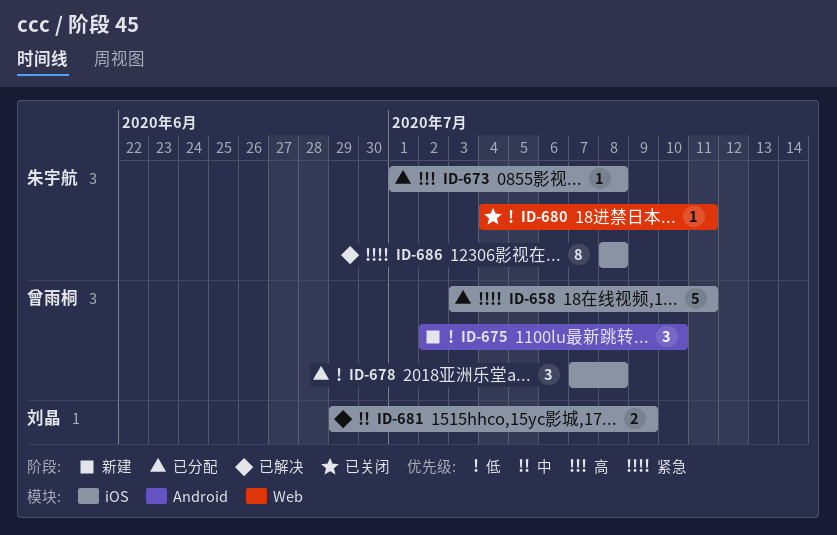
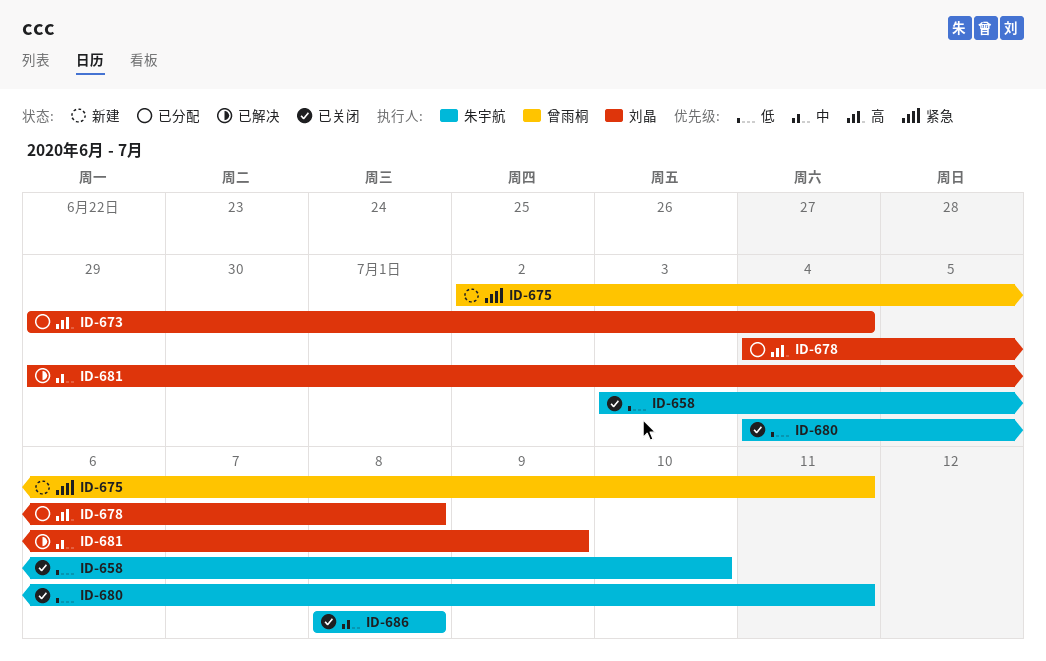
ID-658, status: 已分配 -> 已关闭
ID-658, owner: 曾雨桐 -> 朱宇航
ID-658, priority: 紧急 -> 低
ID-658, due: Jul 11 -> Jul 10
ID-673, owner: 朱宇航 -> 刘晶
ID-673, start: Jul 1 -> Jun 29
ID-673, due: Jul 8 -> Jul 4
ID-675, priority: 低 -> 紧急
ID-675, due: Jul 10 -> Jul 11
ID-678, owner: 曾雨桐 -> 刘晶
ID-678, priority: 低 -> 高
ID-678, start: Jul 7 -> Jul 4
ID-686, status: 已解决 -> 已关闭
ID-686, priority: 紧急 -> 中

